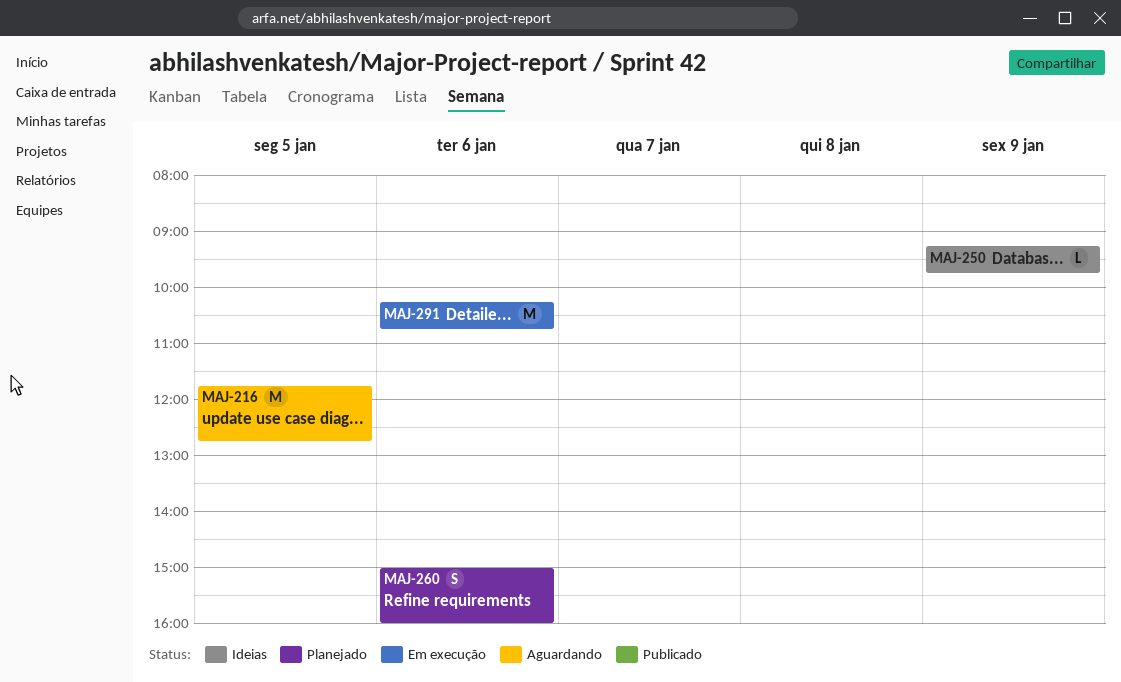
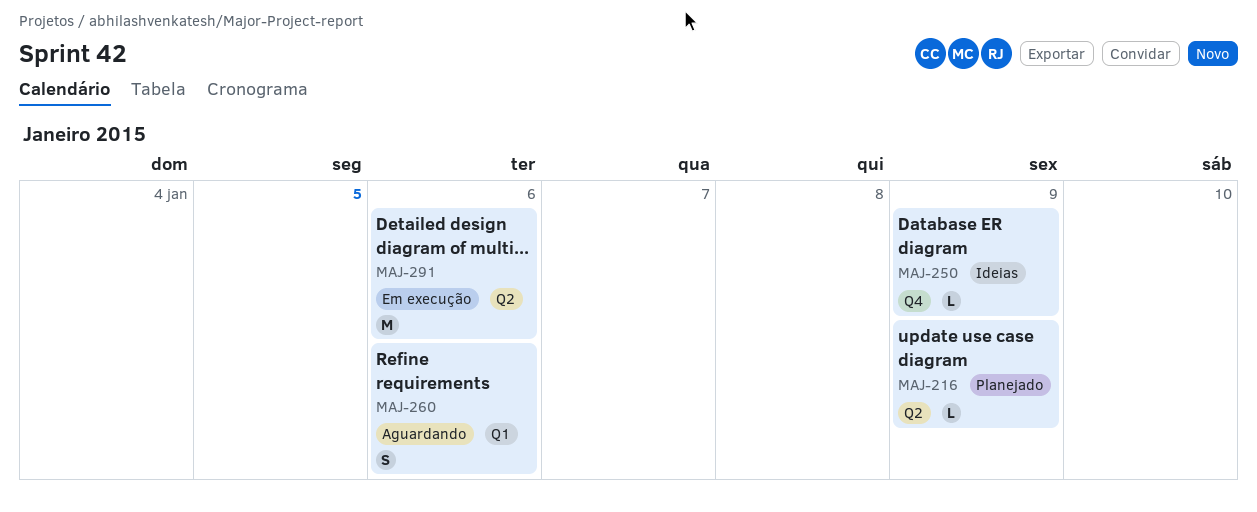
MAJ-216, status: Aguardando -> Planejado
MAJ-216, estimate: M -> L
MAJ-216, day: Jan 5 -> Jan 9
MAJ-260, status: Planejado -> Aguardando

